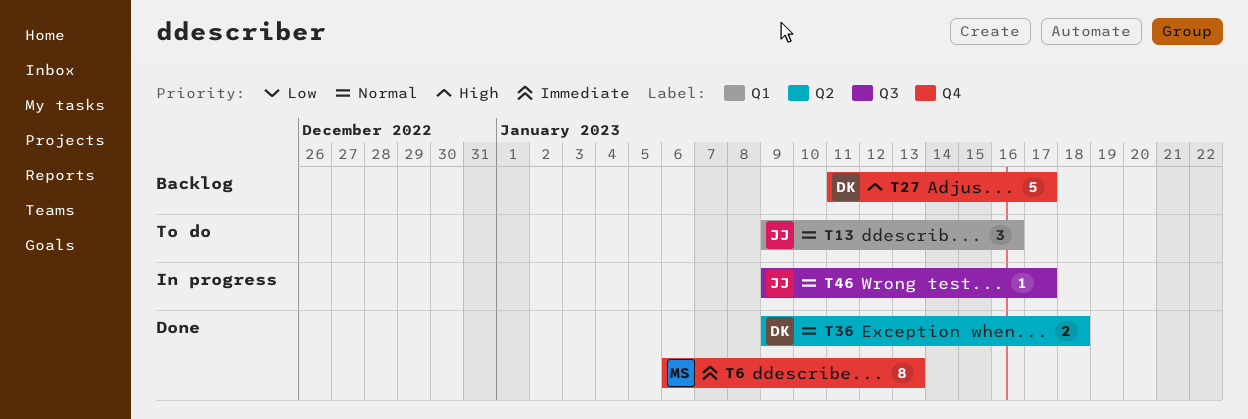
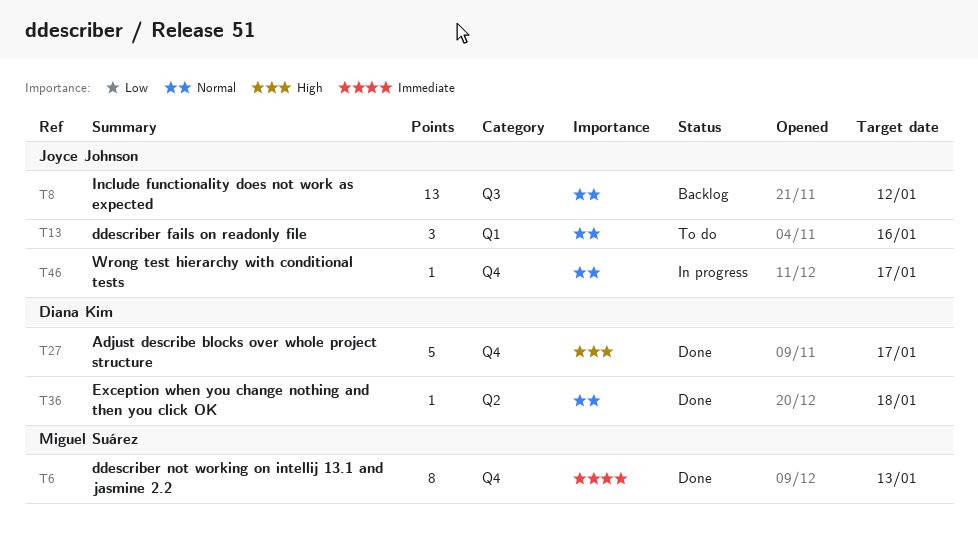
T8: none -> present
T27, status: Backlog -> Done
T36, estimate: 2 -> 1
T46, label: Q3 -> Q4

